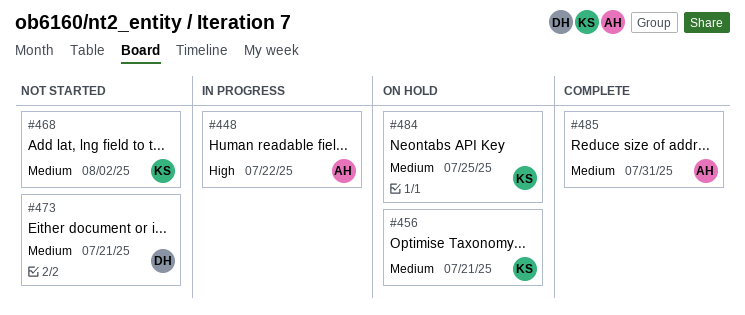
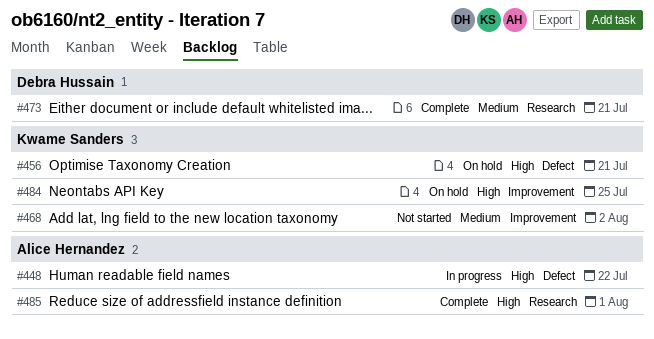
#456, priority: Medium -> High
#473, status: Not started -> Complete
#484, priority: Medium -> High
#485, priority: Medium -> High
#485, due: Jul 31 -> Aug 1

